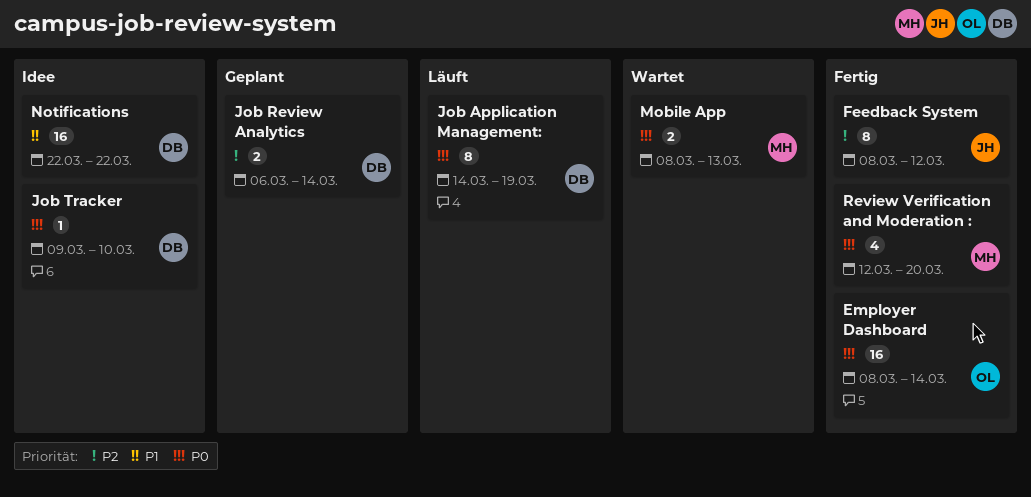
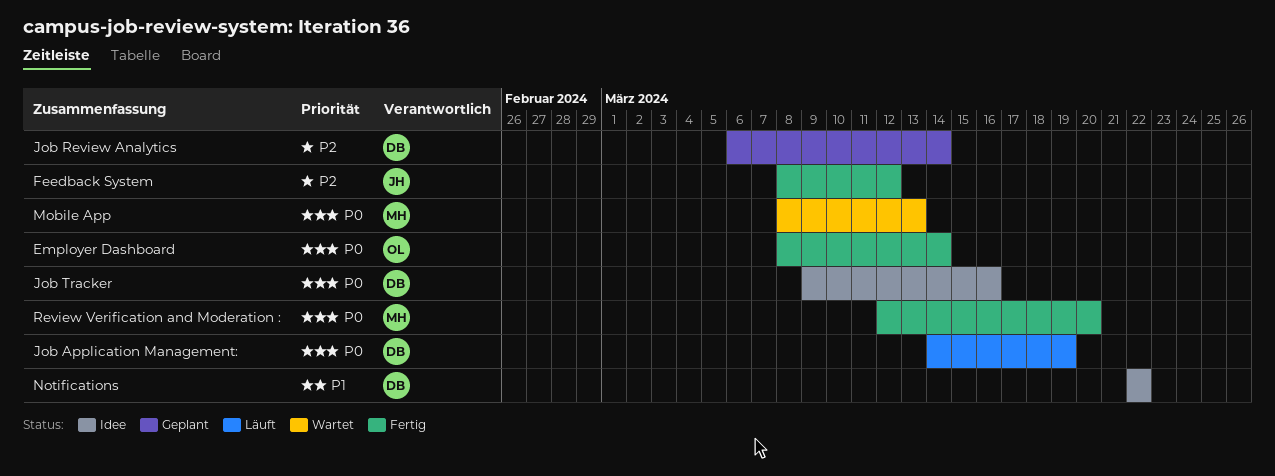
Job Tracker, due: Mar 10 -> Mar 16

